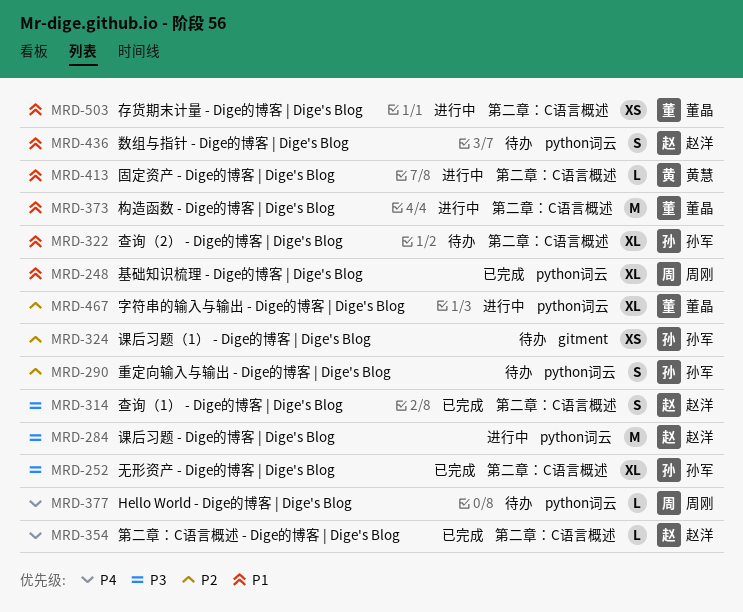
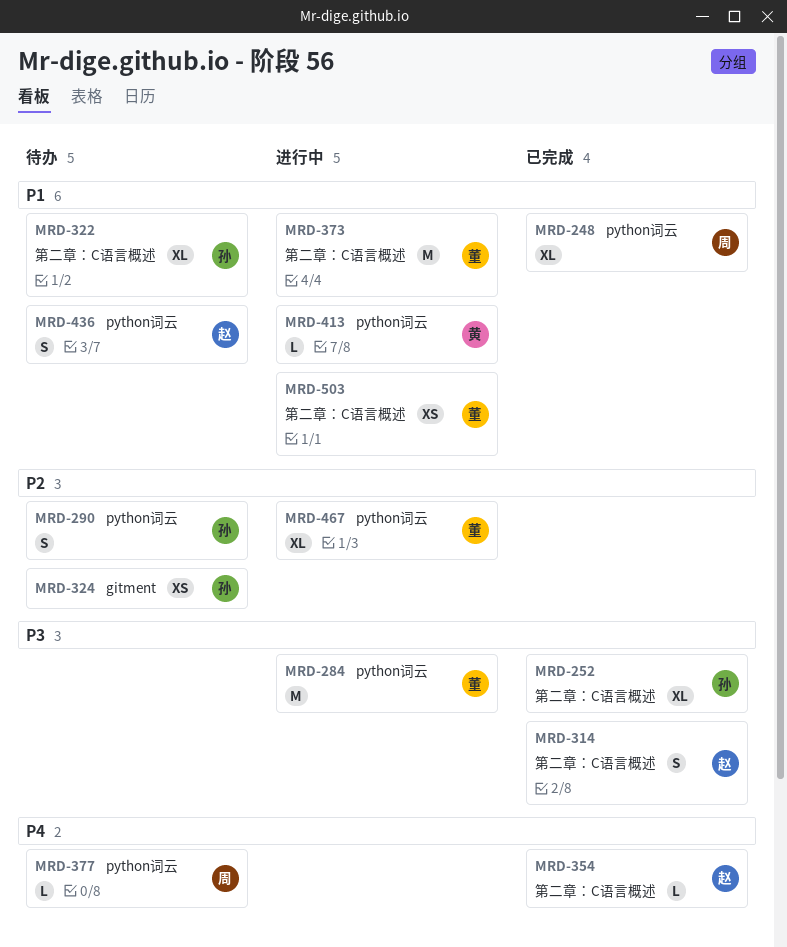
MRD-284, owner: 赵洋 -> 董晶
MRD-413, label: 第二章：C语言概述 -> python词云

